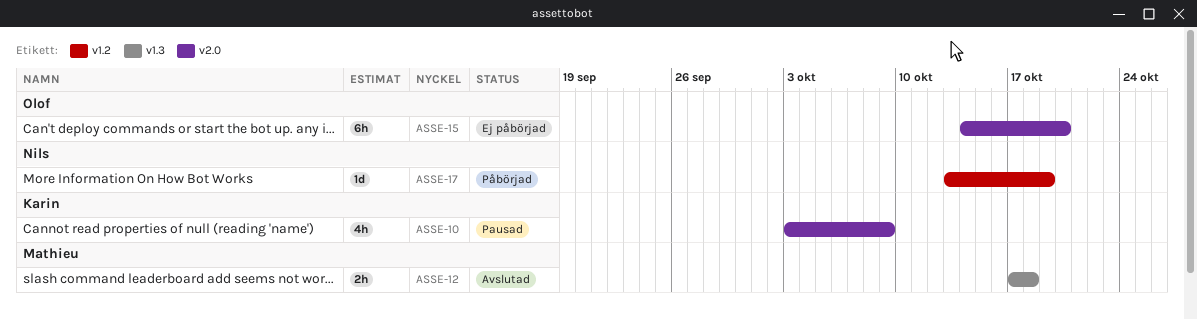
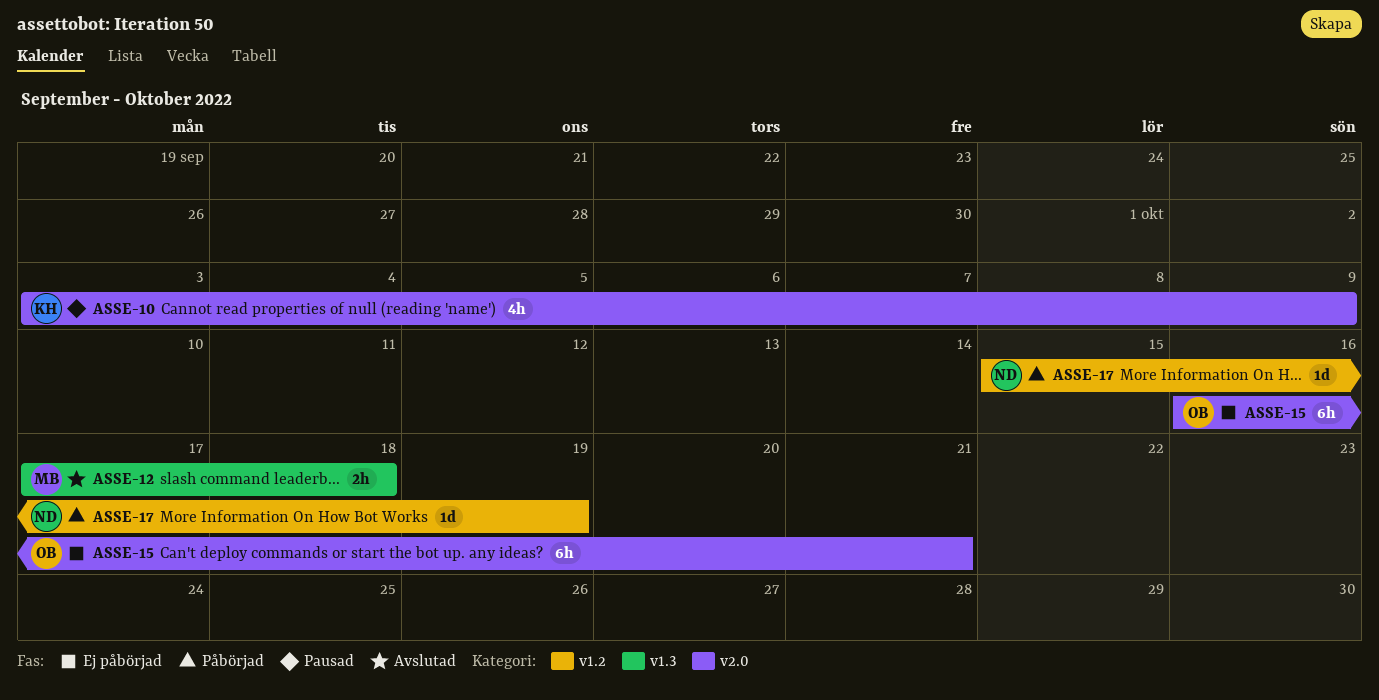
ASSE-15, start: Oct 14 -> Oct 16
ASSE-15, due: Oct 20 -> Oct 21
ASSE-17, start: Oct 13 -> Oct 15

